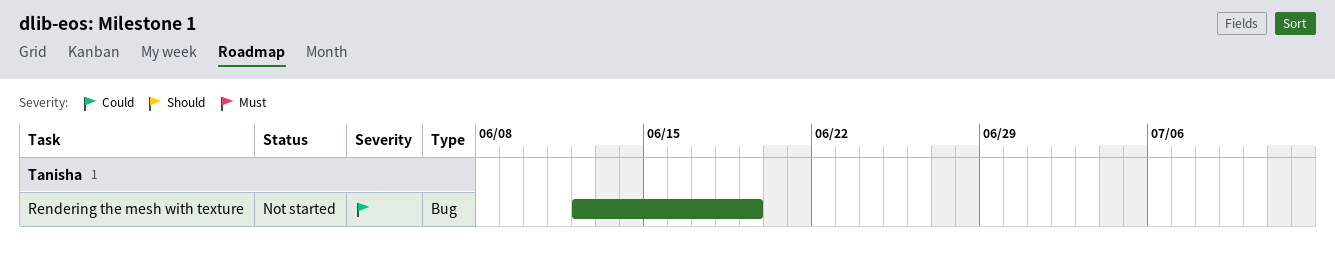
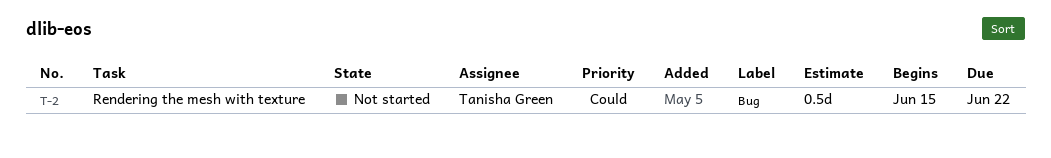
Rendering the mesh with texture, start: Jun 12 -> Jun 15
Rendering the mesh with texture, due: Jun 19 -> Jun 22

